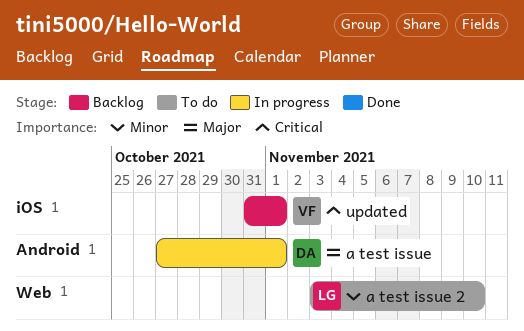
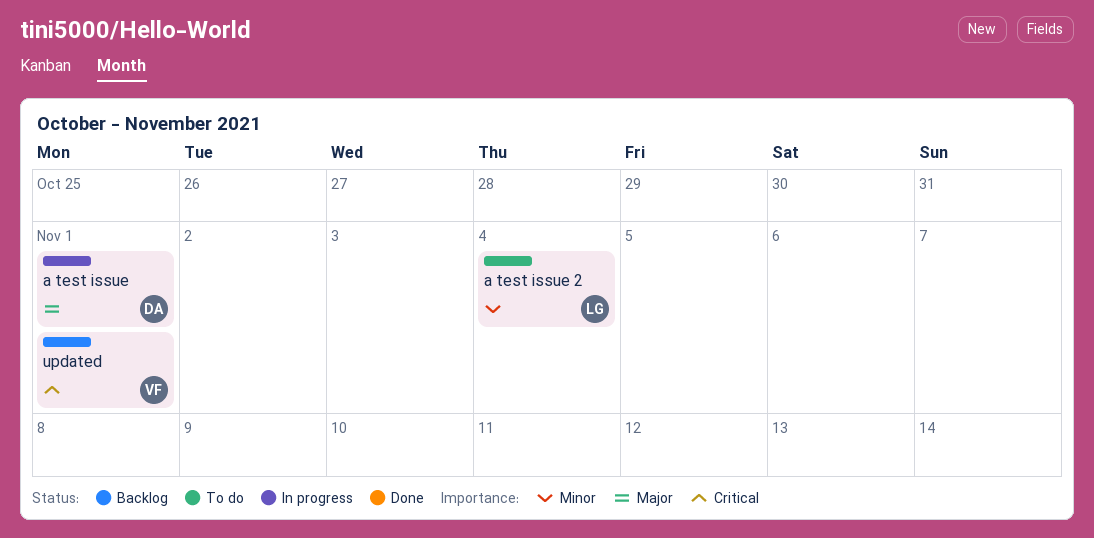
a test issue 2, due: Nov 10 -> Nov 4

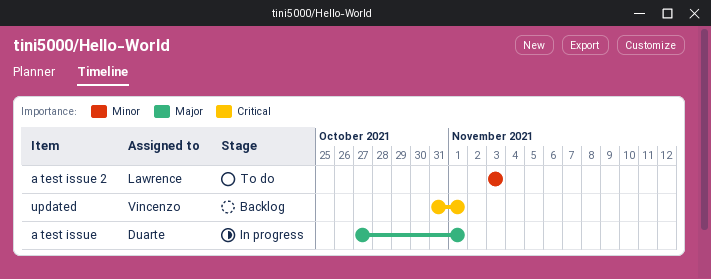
a test issue 2, due: Nov 4 -> Nov 3

